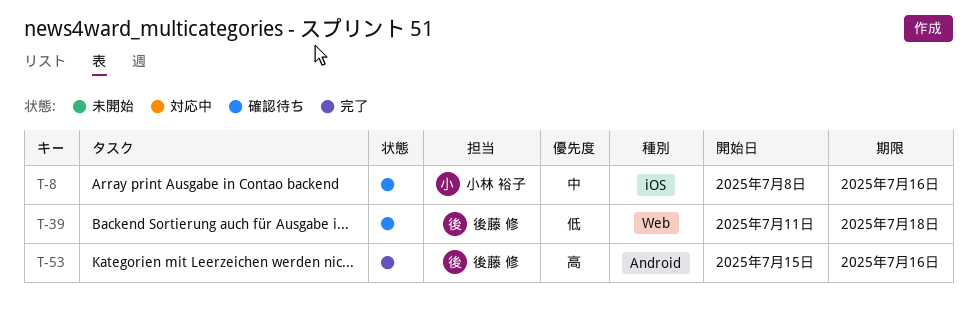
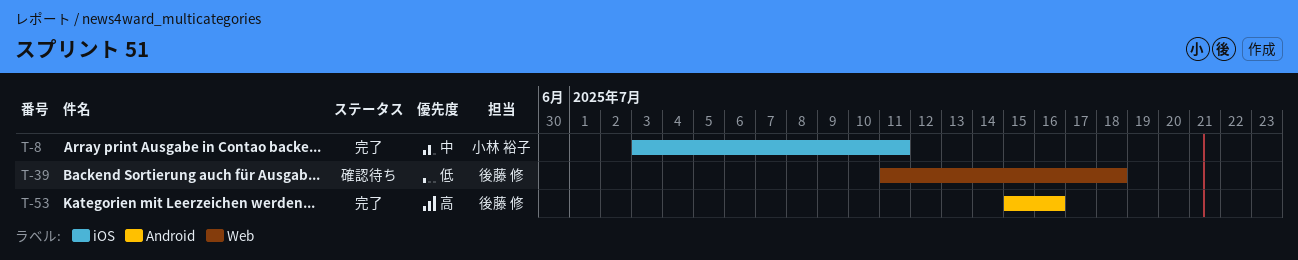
T-8, status: 確認待ち -> 完了
T-8, start: Jul 8 -> Jul 3
T-8, due: Jul 16 -> Jul 11

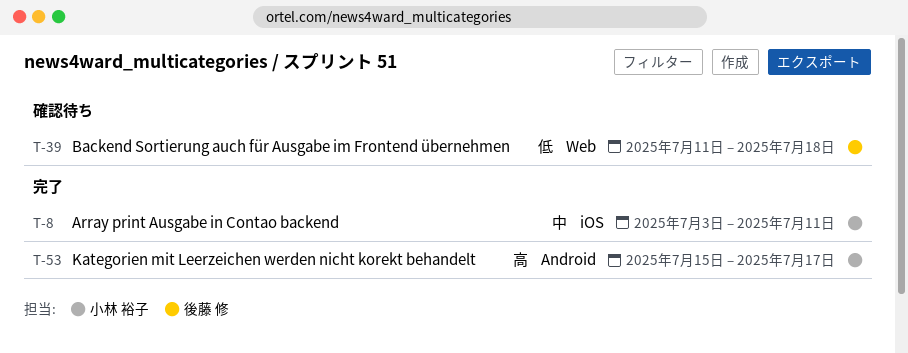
T-53, owner: 後藤 修 -> 小林 裕子
T-53, due: Jul 16 -> Jul 17

